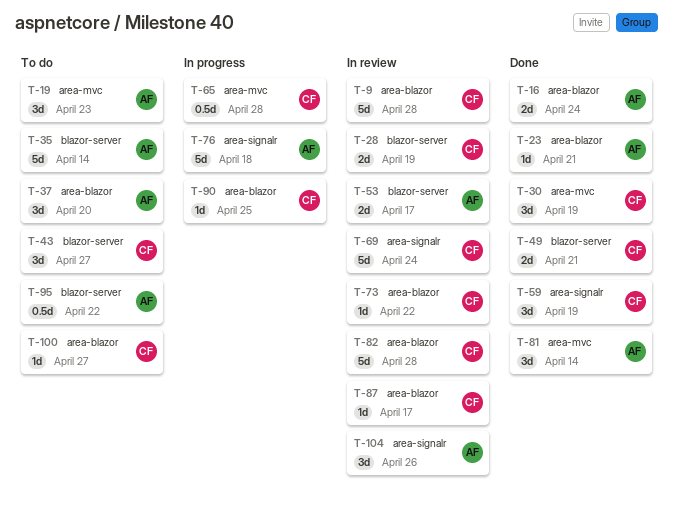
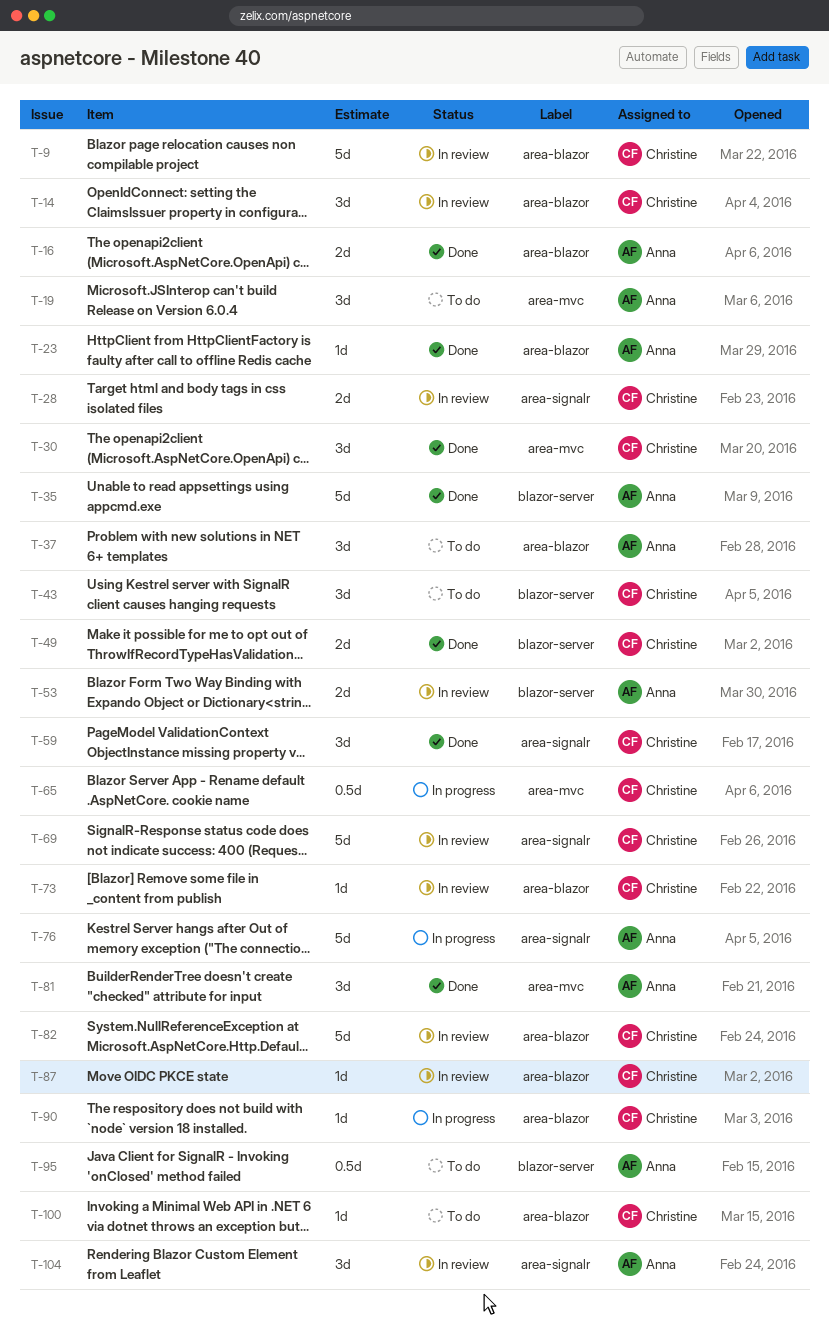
T-14: none -> present
T-28, label: blazor-server -> area-signalr
T-35, status: To do -> Done

